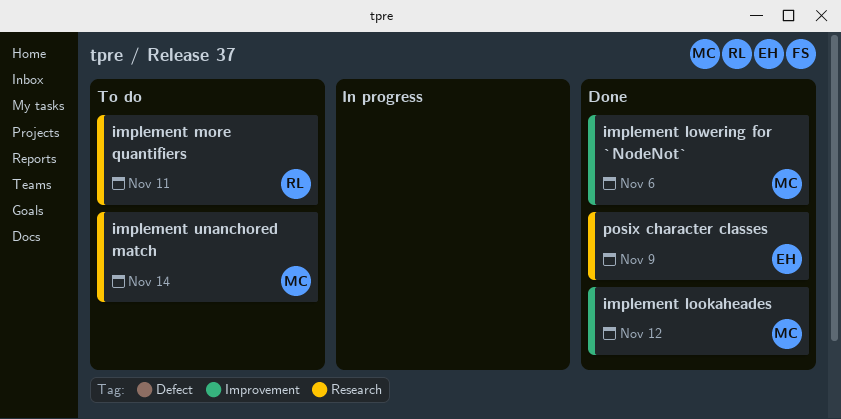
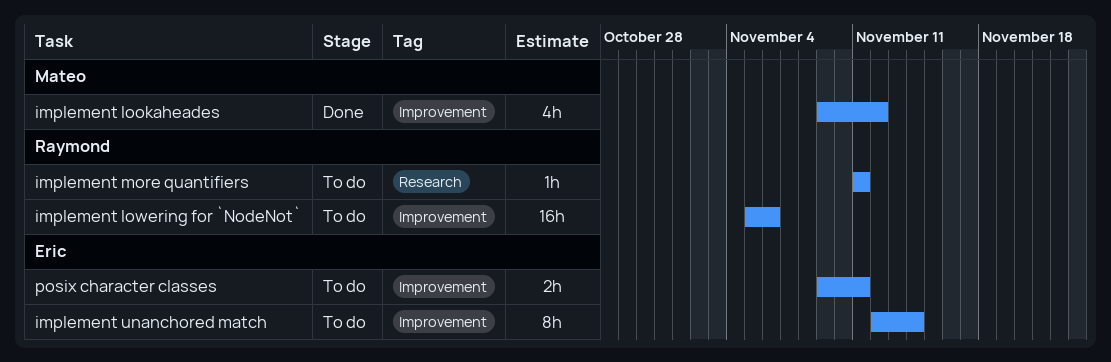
implement lowering for `NodeNot`, status: Done -> To do
implement lowering for `NodeNot`, owner: Mateo -> Raymond
implement unanchored match, owner: Mateo -> Eric
implement unanchored match, label: Research -> Improvement
posix character classes, status: Done -> To do
posix character classes, label: Research -> Improvement
posix character classes, due: Nov 9 -> Nov 11

